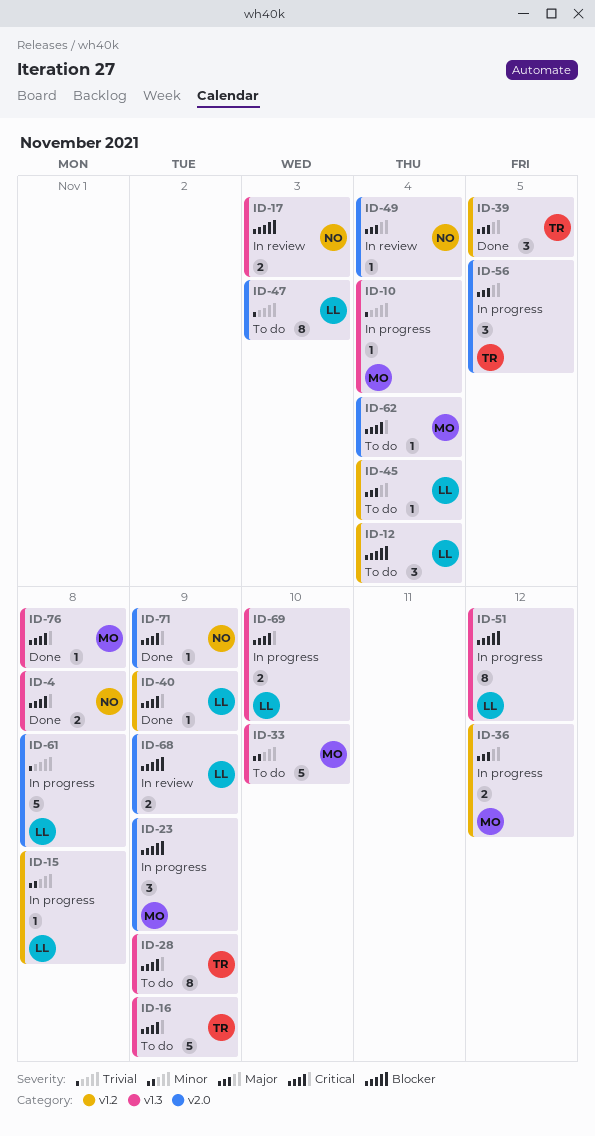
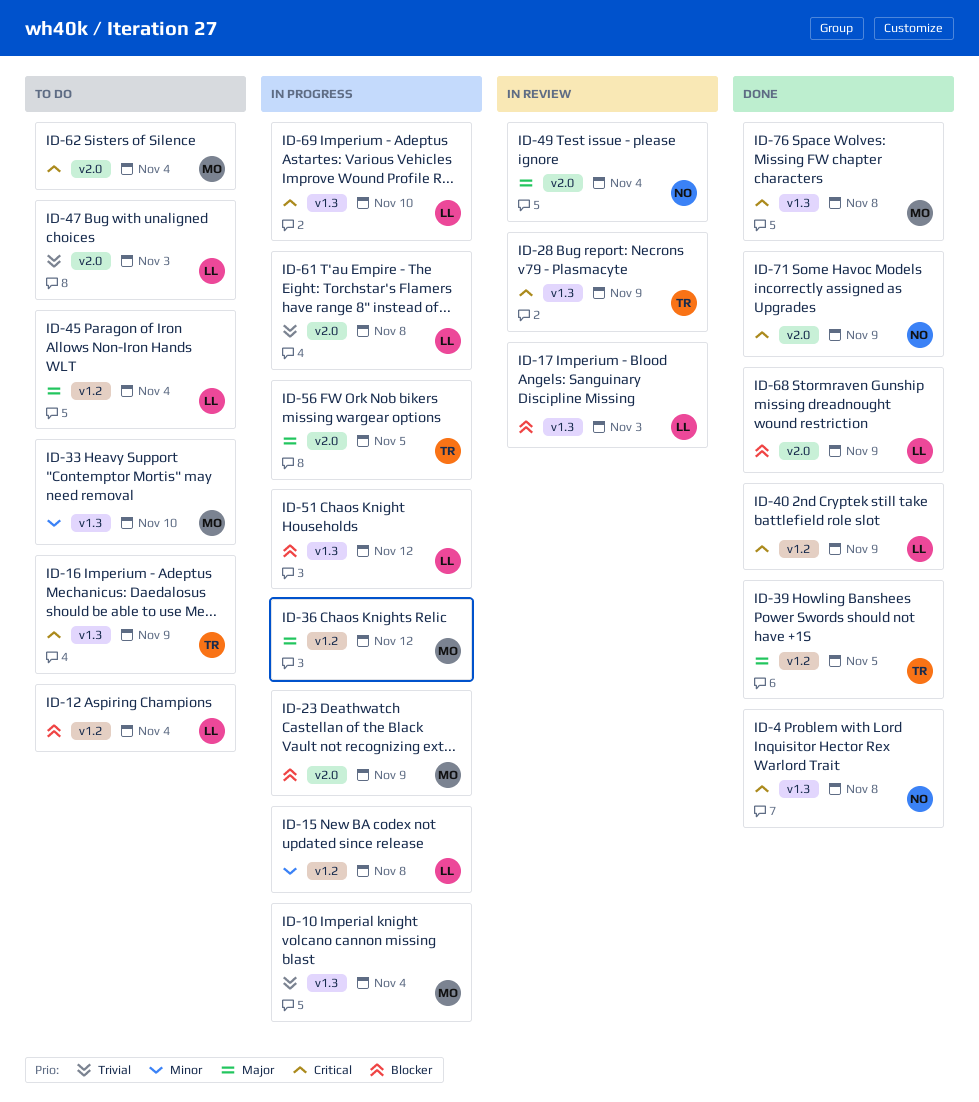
ID-17, owner: NO -> LL
ID-28, status: To do -> In review
ID-68, status: In review -> Done

